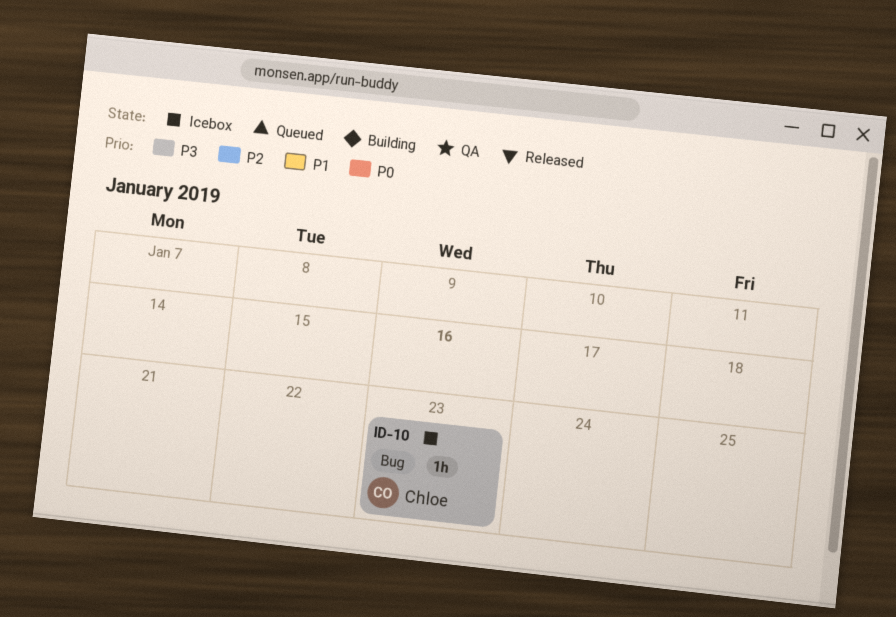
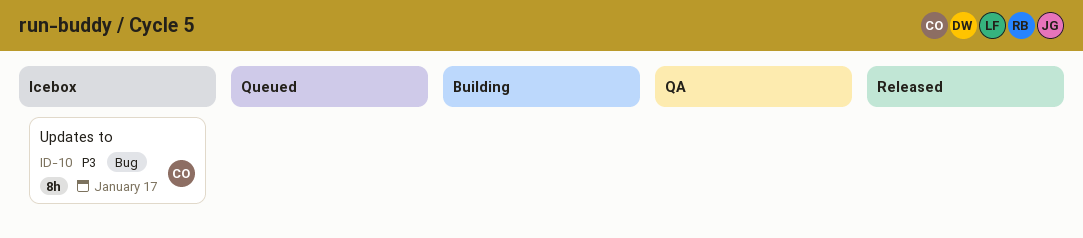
ID-10, estimate: 1h -> 8h
ID-10, due: Jan 23 -> Jan 17

